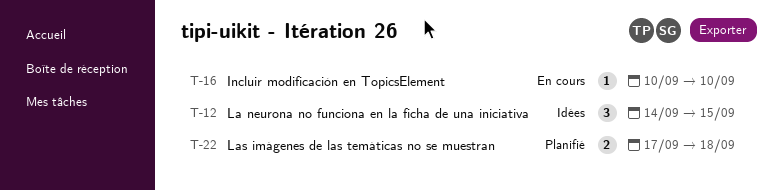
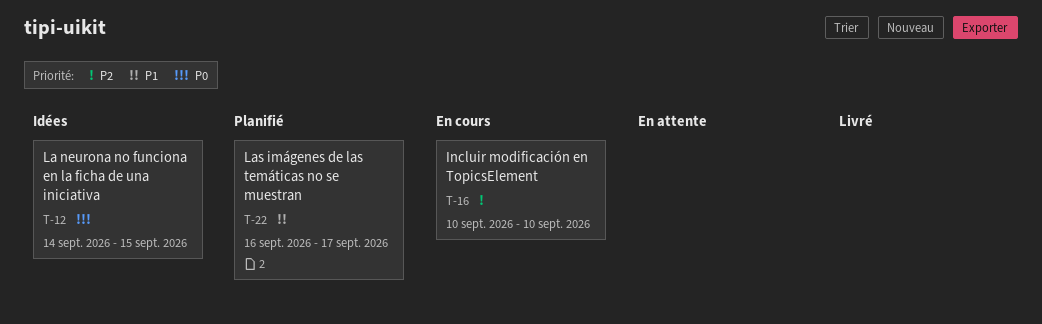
T-22, start: Sep 17 -> Sep 16
T-22, due: Sep 18 -> Sep 17

